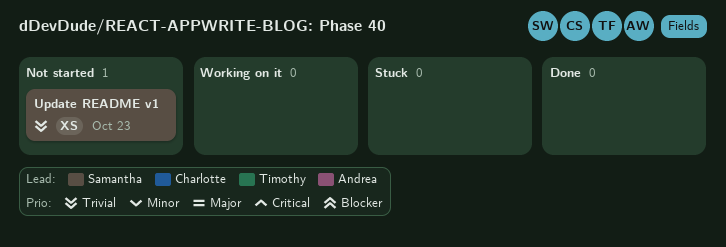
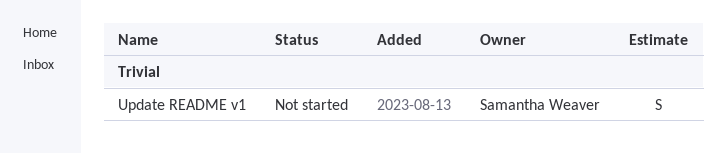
Update README v1, estimate: XS -> S

